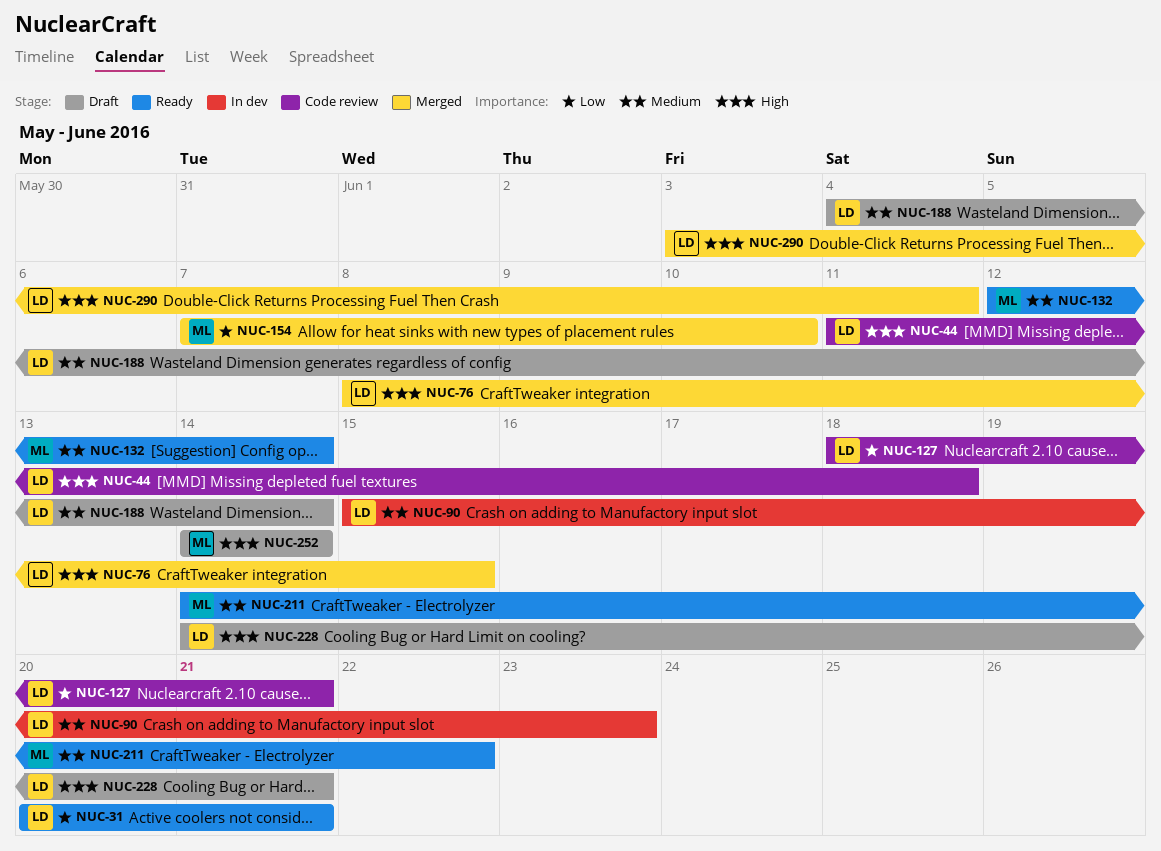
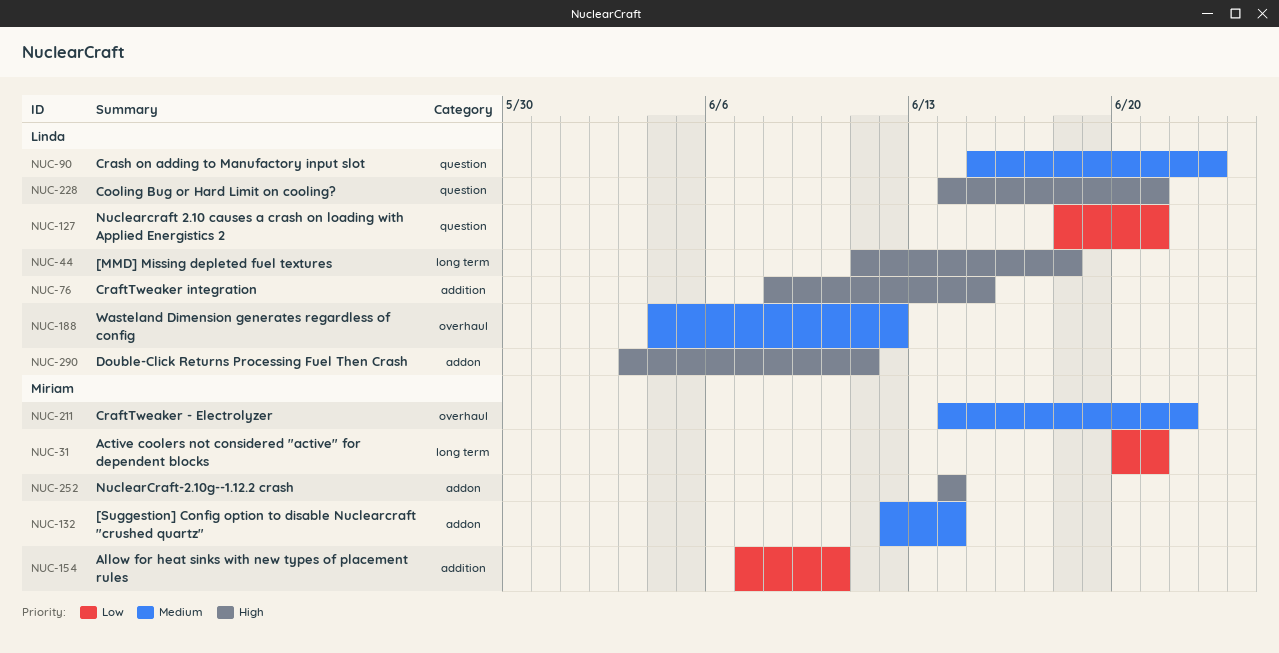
NUC-31, owner: Linda -> Miriam
NUC-188, due: Jun 14 -> Jun 12

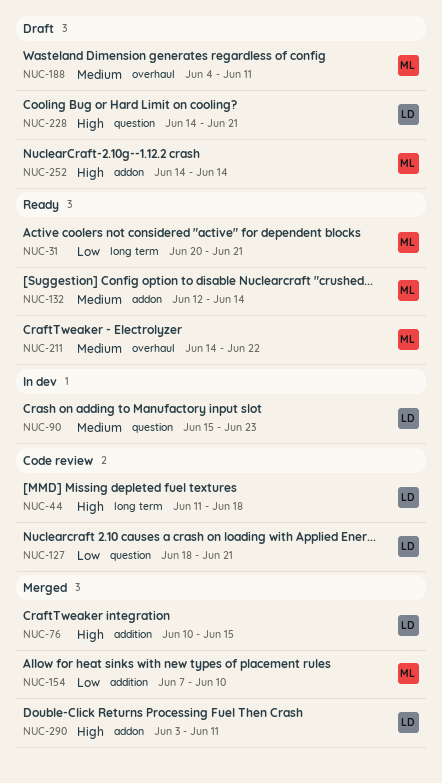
NUC-76, start: Jun 8 -> Jun 10
NUC-188, owner: Linda -> Miriam
NUC-188, due: Jun 12 -> Jun 11

